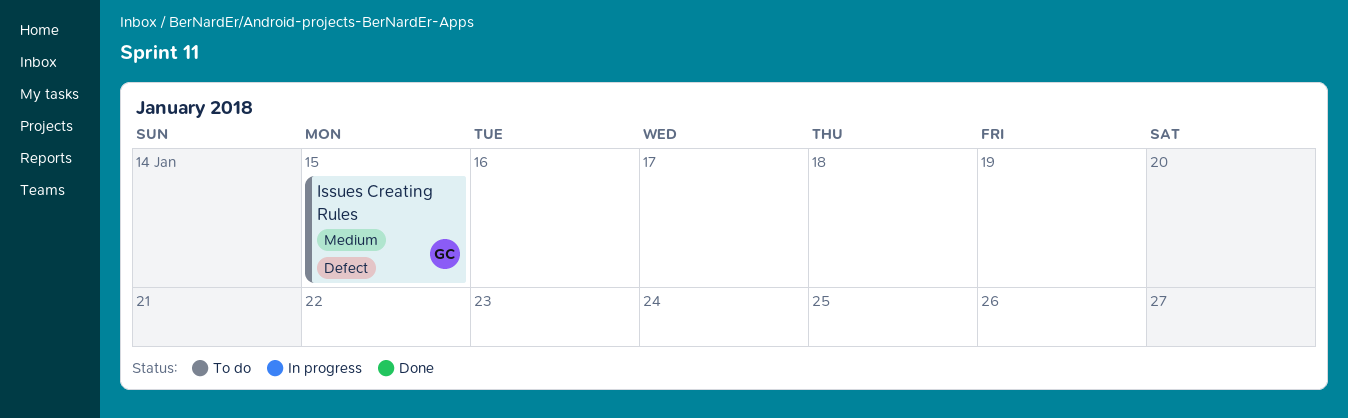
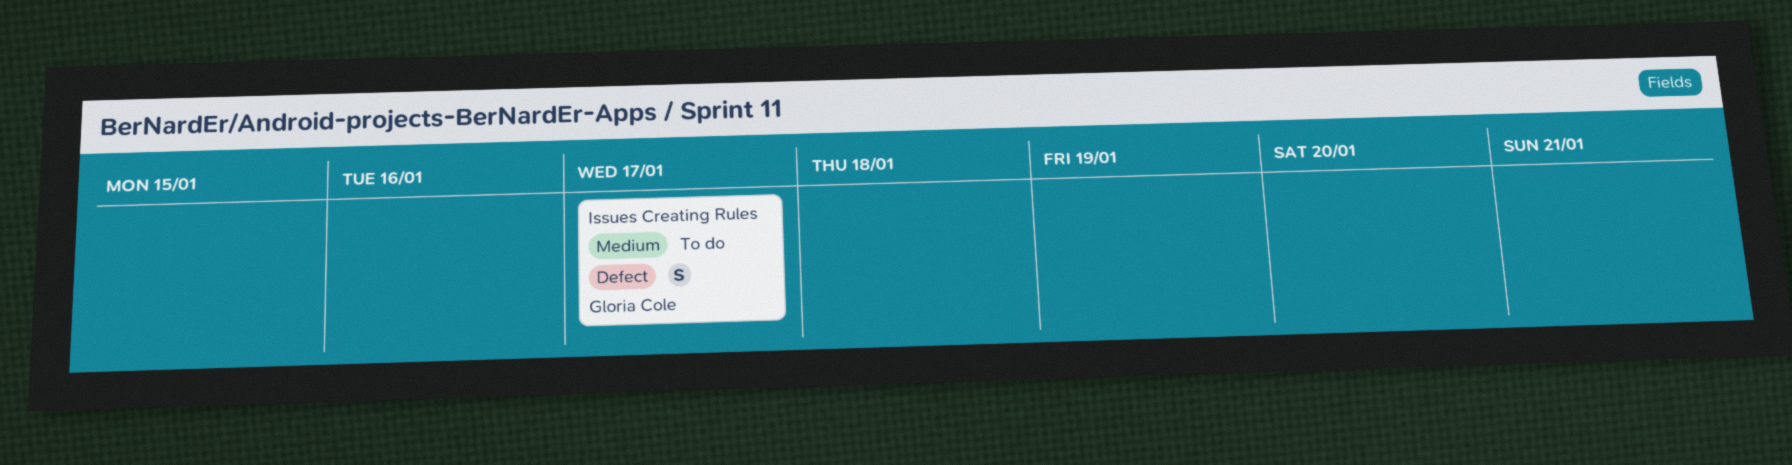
Issues Creating Rules, due: Jan 15 -> Jan 17

